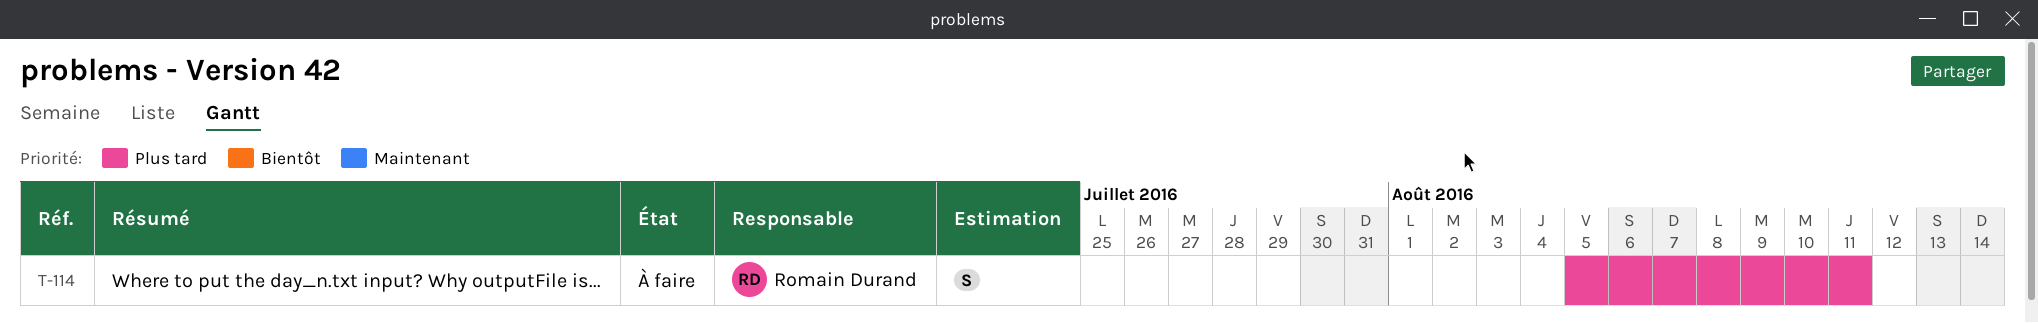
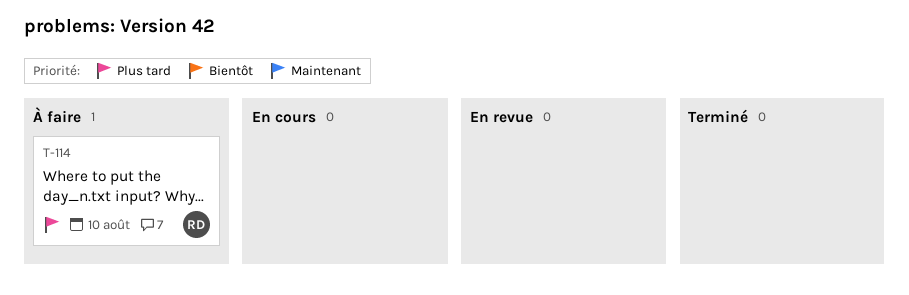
T-114, due: Aug 11 -> Aug 10

